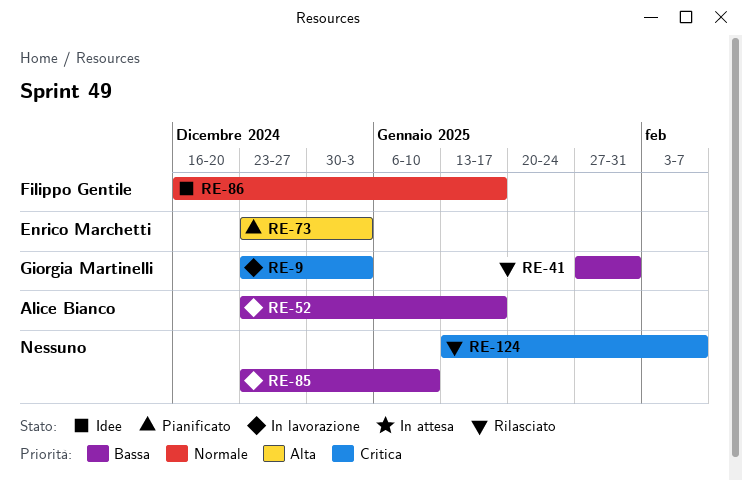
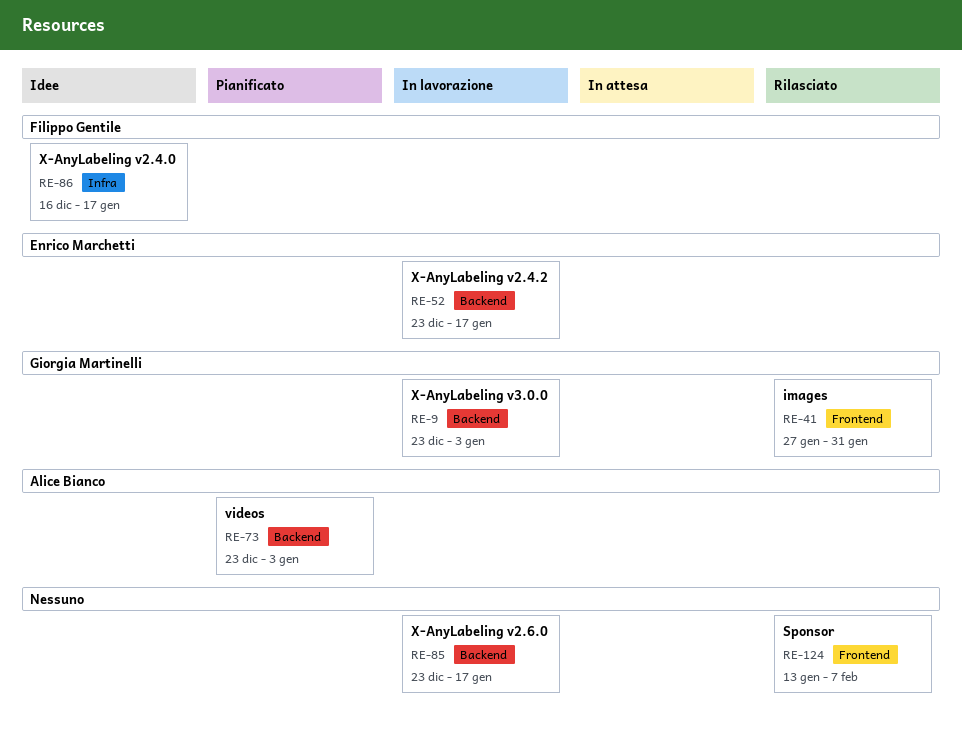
RE-52, owner: Alice Bianco -> Enrico Marchetti
RE-73, owner: Enrico Marchetti -> Alice Bianco
RE-85, due: Jan 10 -> Jan 17

